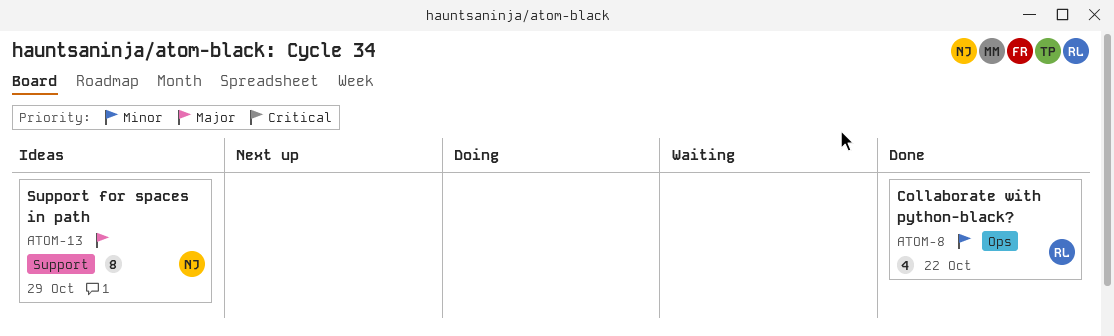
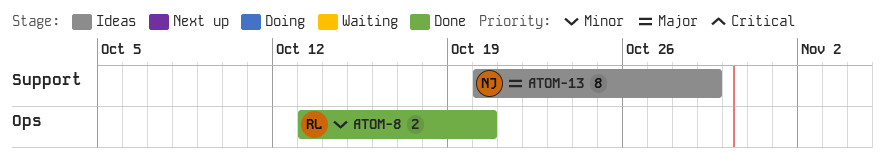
ATOM-8, estimate: 4 -> 2
ATOM-8, due: Oct 22 -> Oct 20

